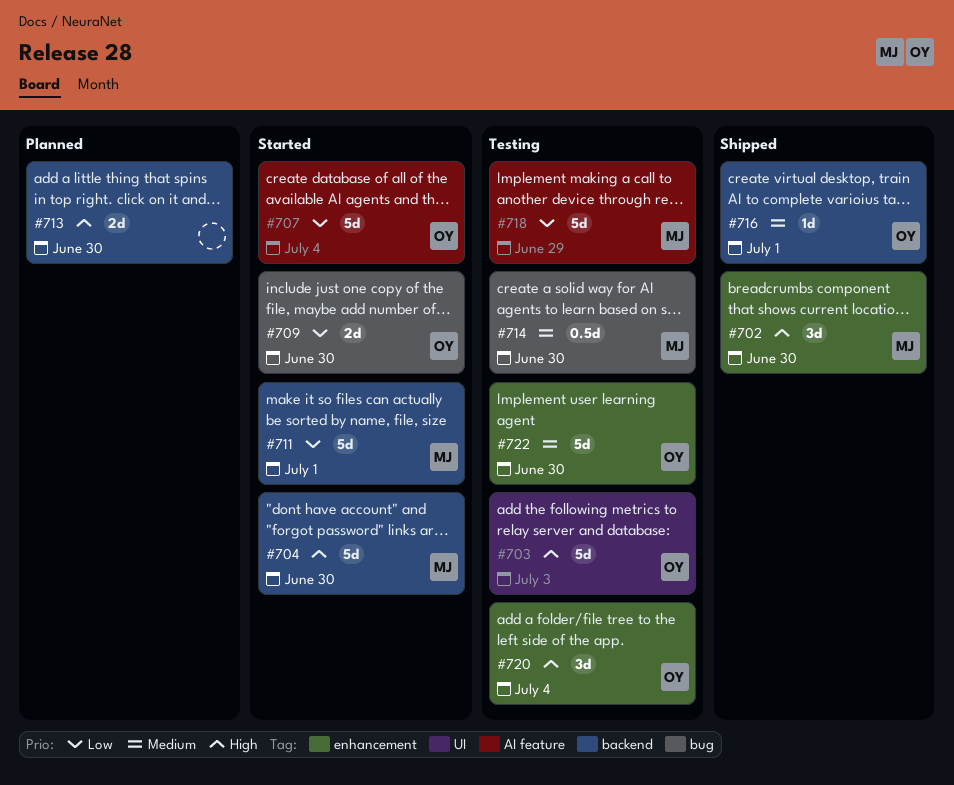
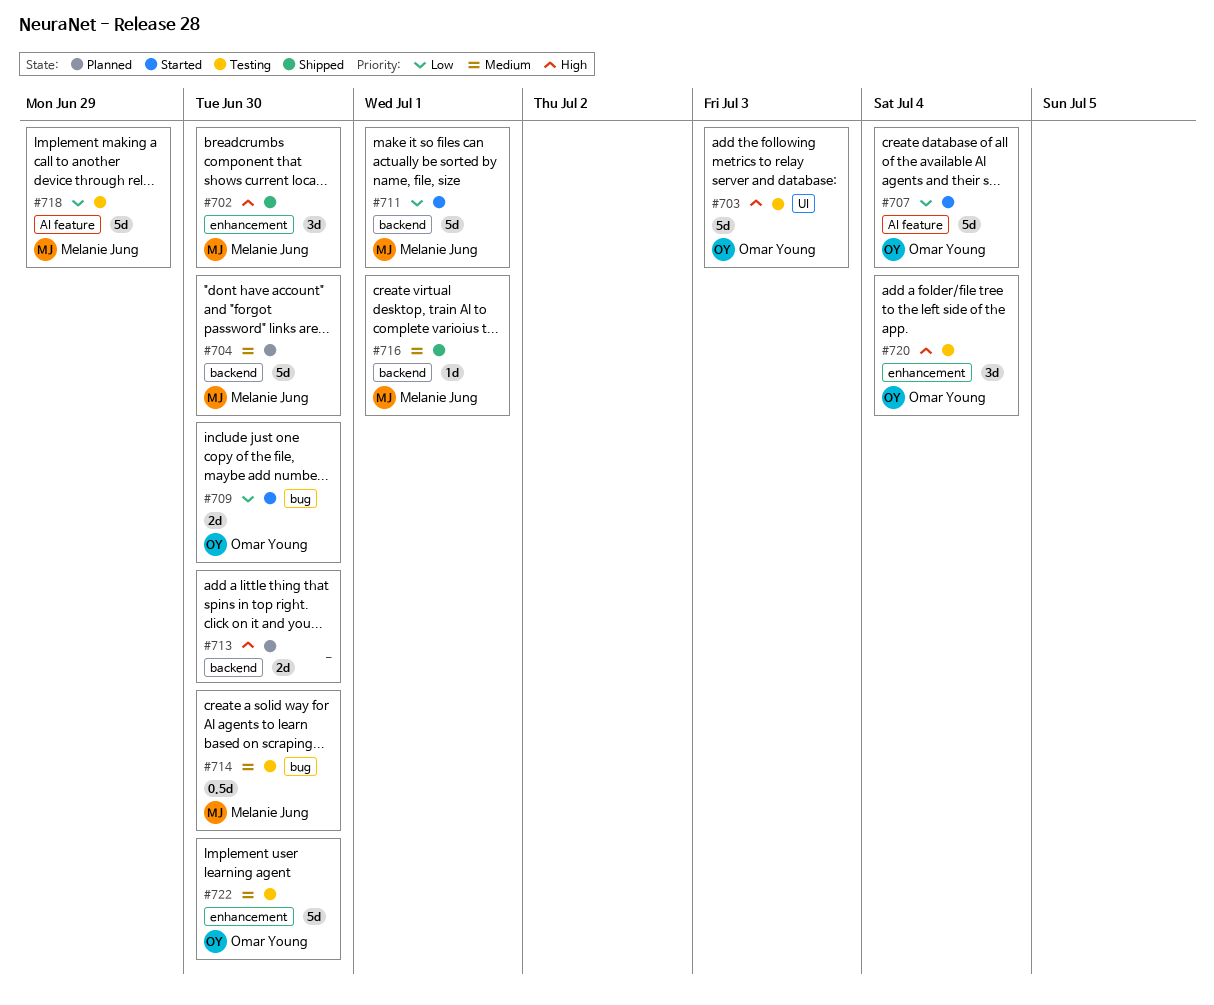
#704, status: Started -> Planned
#704, priority: High -> Medium
#716, owner: Omar Young -> Melanie Jung

